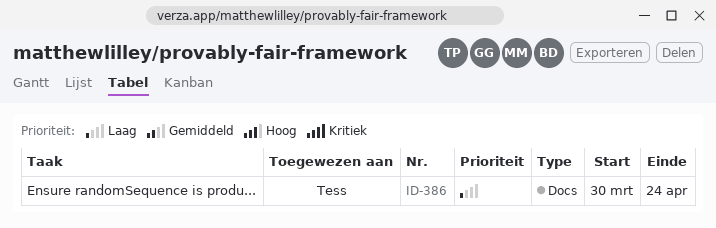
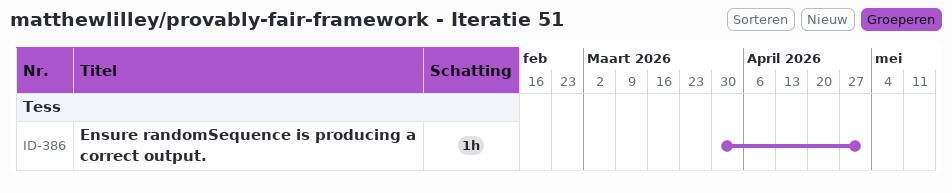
ID-386, due: Apr 24 -> May 1

